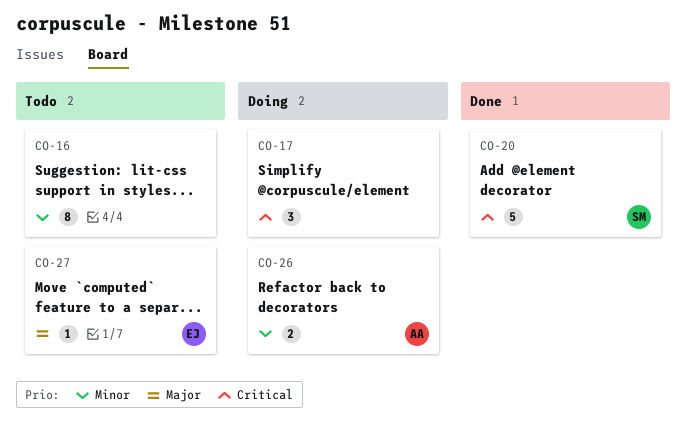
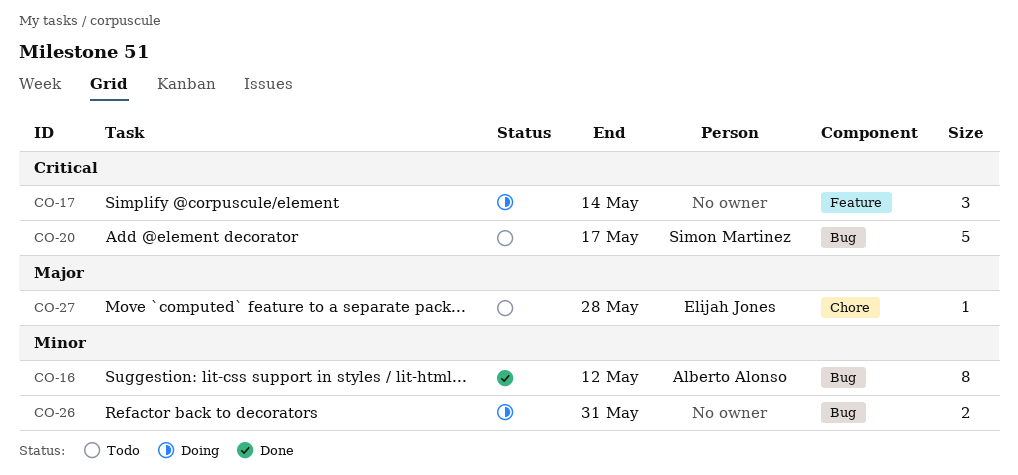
CO-16, status: Todo -> Done
CO-16, owner: none -> Alberto Alonso
CO-20, status: Done -> Todo
CO-26, owner: Alberto Alonso -> none

